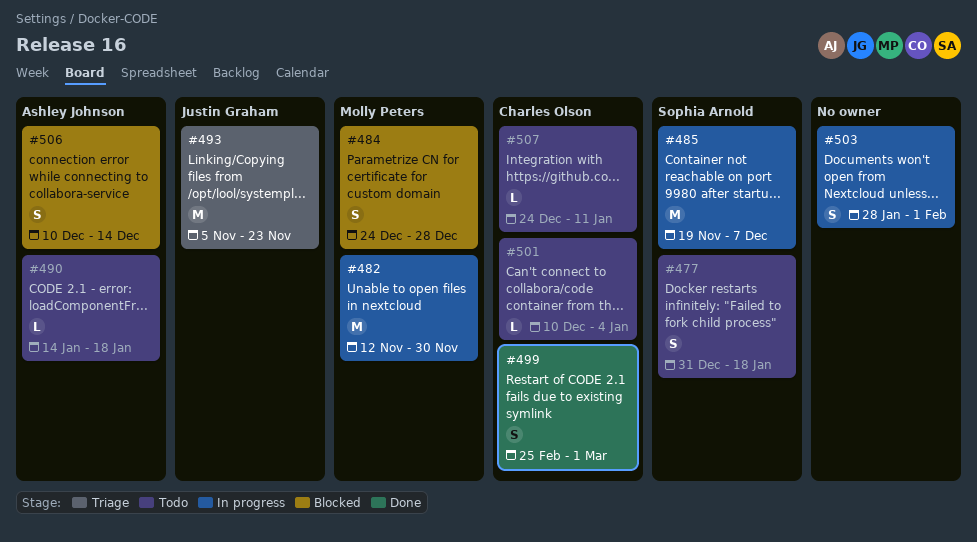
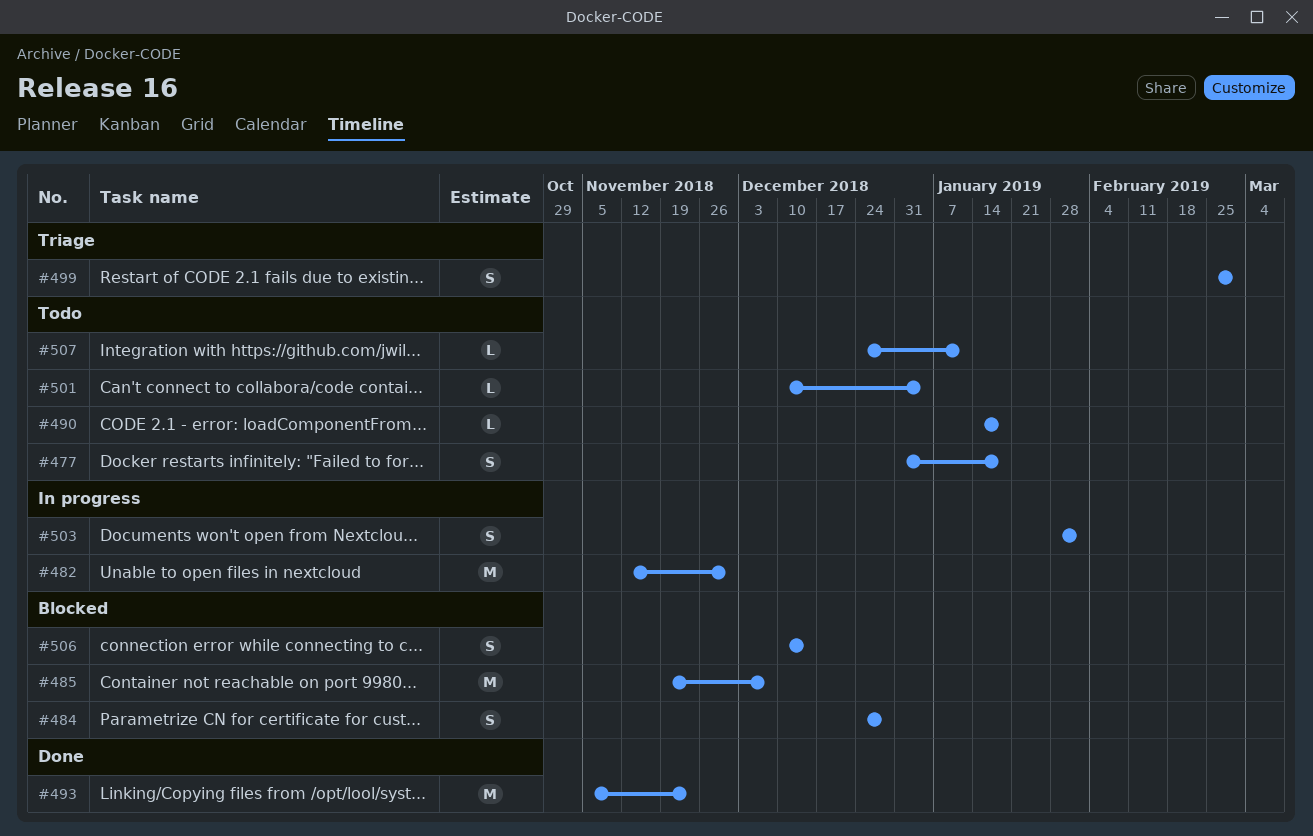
#485, status: In progress -> Blocked
#493, status: Triage -> Done
#499, status: Done -> Triage

